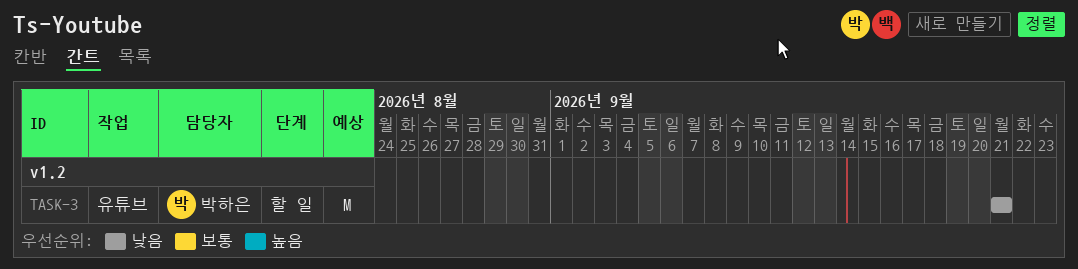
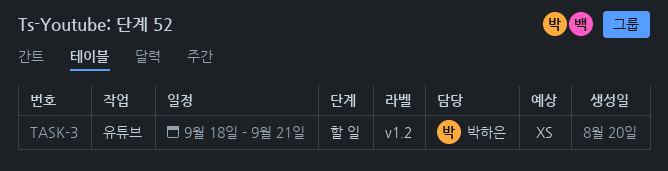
TASK-3, estimate: M -> XS
TASK-3, start: Sep 21 -> Sep 18

